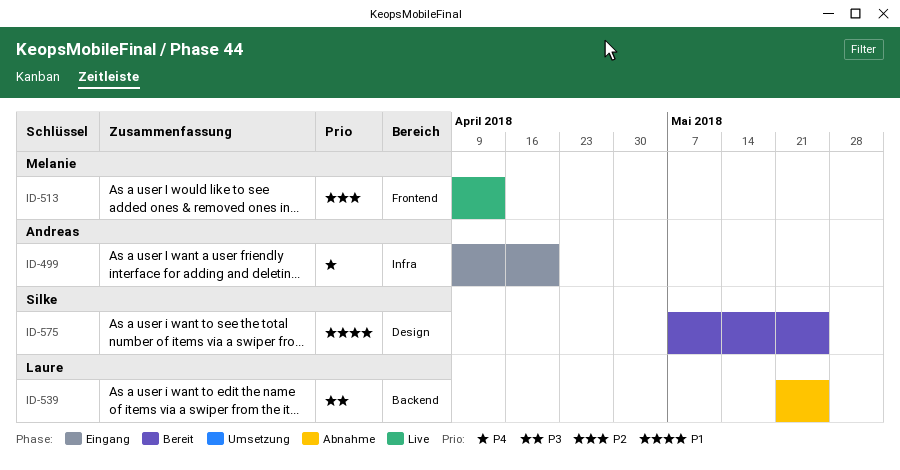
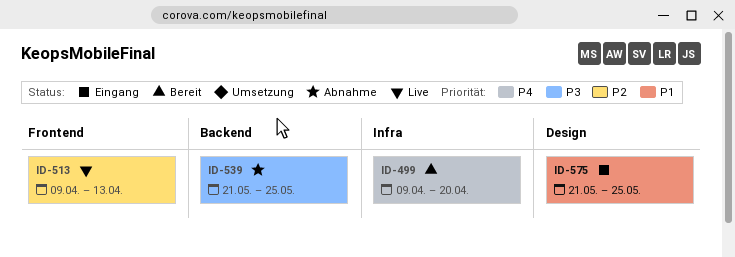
ID-499, status: Eingang -> Bereit
ID-575, status: Bereit -> Eingang
ID-575, start: May 7 -> May 21

